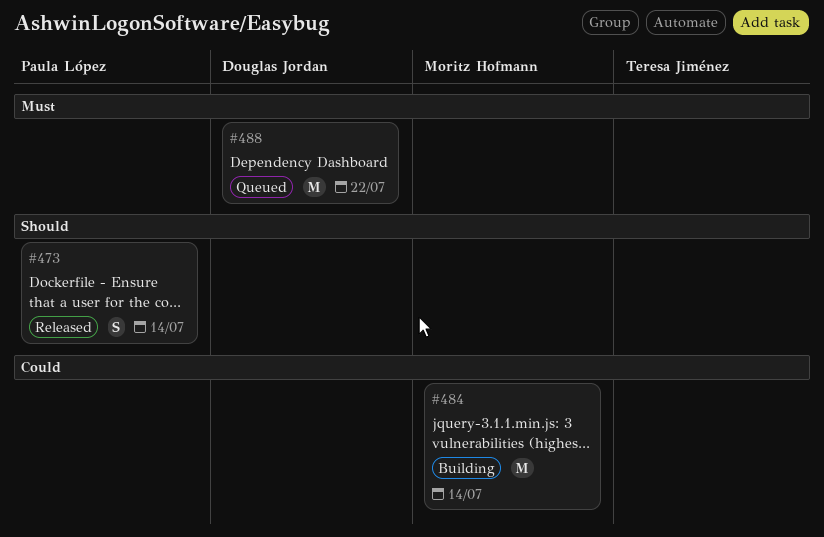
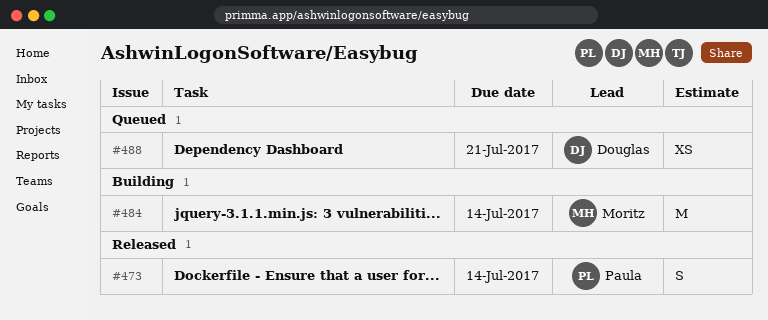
#488, estimate: M -> XS
#488, due: Jul 22 -> Jul 21

